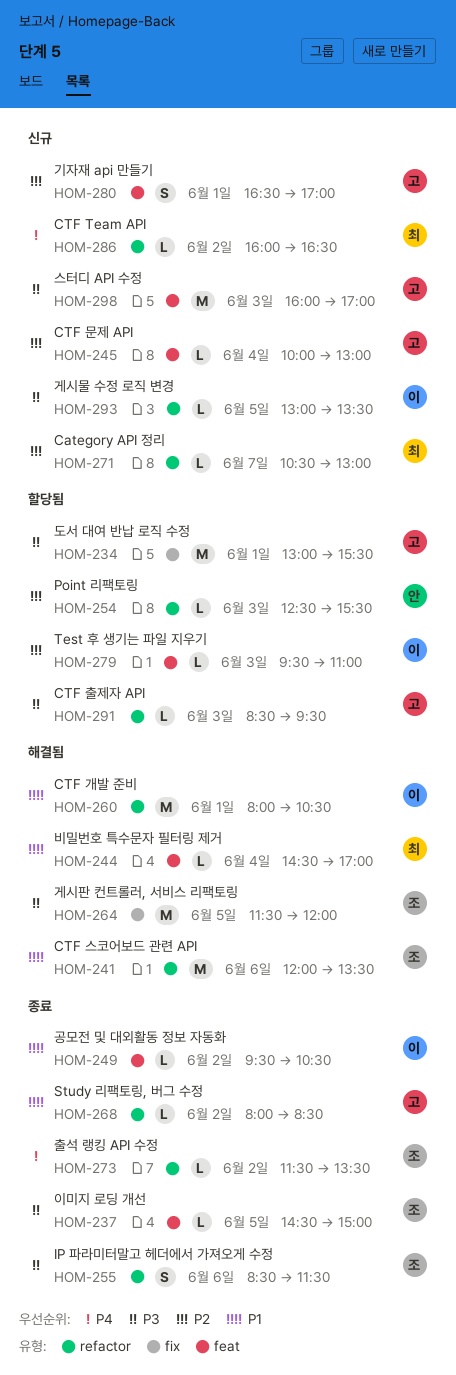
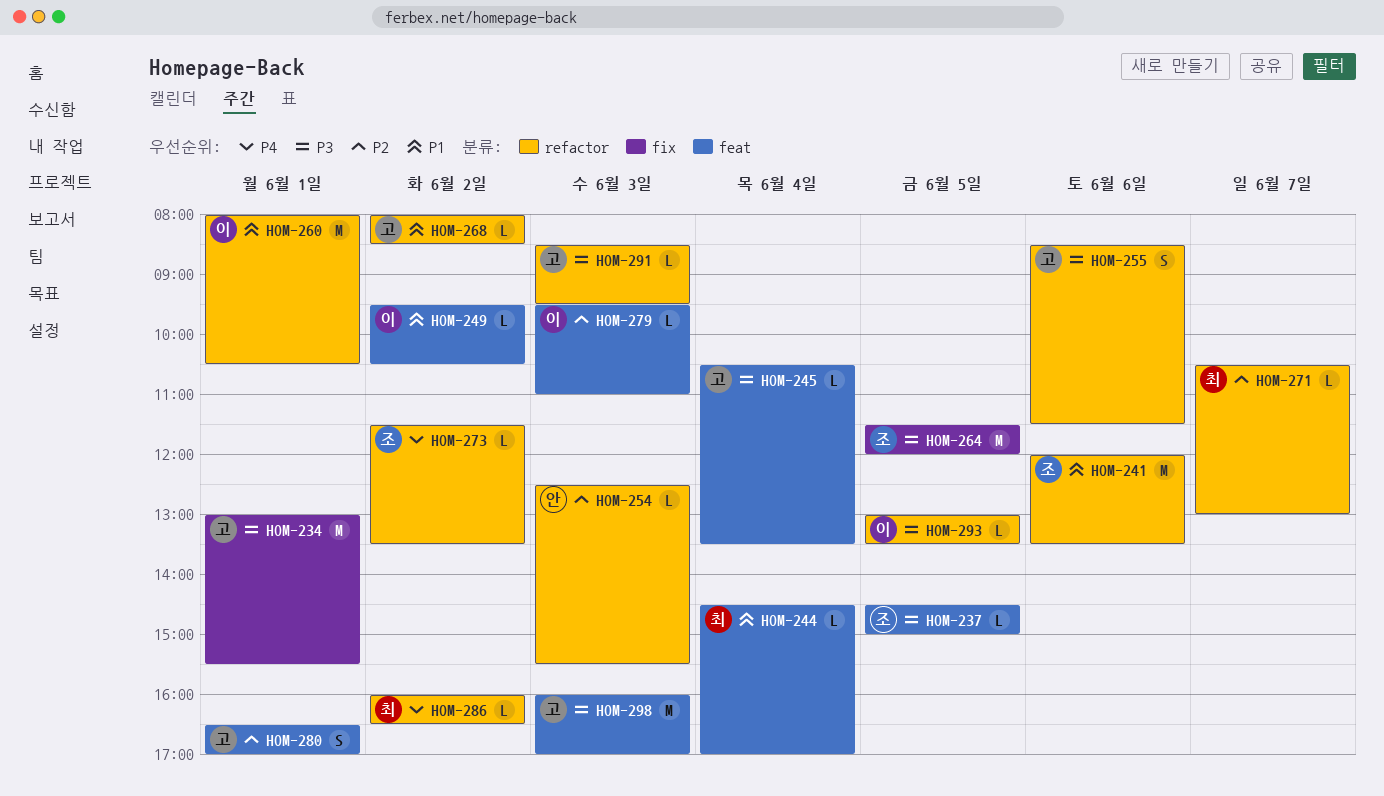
HOM-245, priority: P2 -> P3
HOM-245, begins: 10:00 -> 10:30
HOM-245, ends: 13:00 -> 13:30
HOM-255, owner: 조 -> 고

